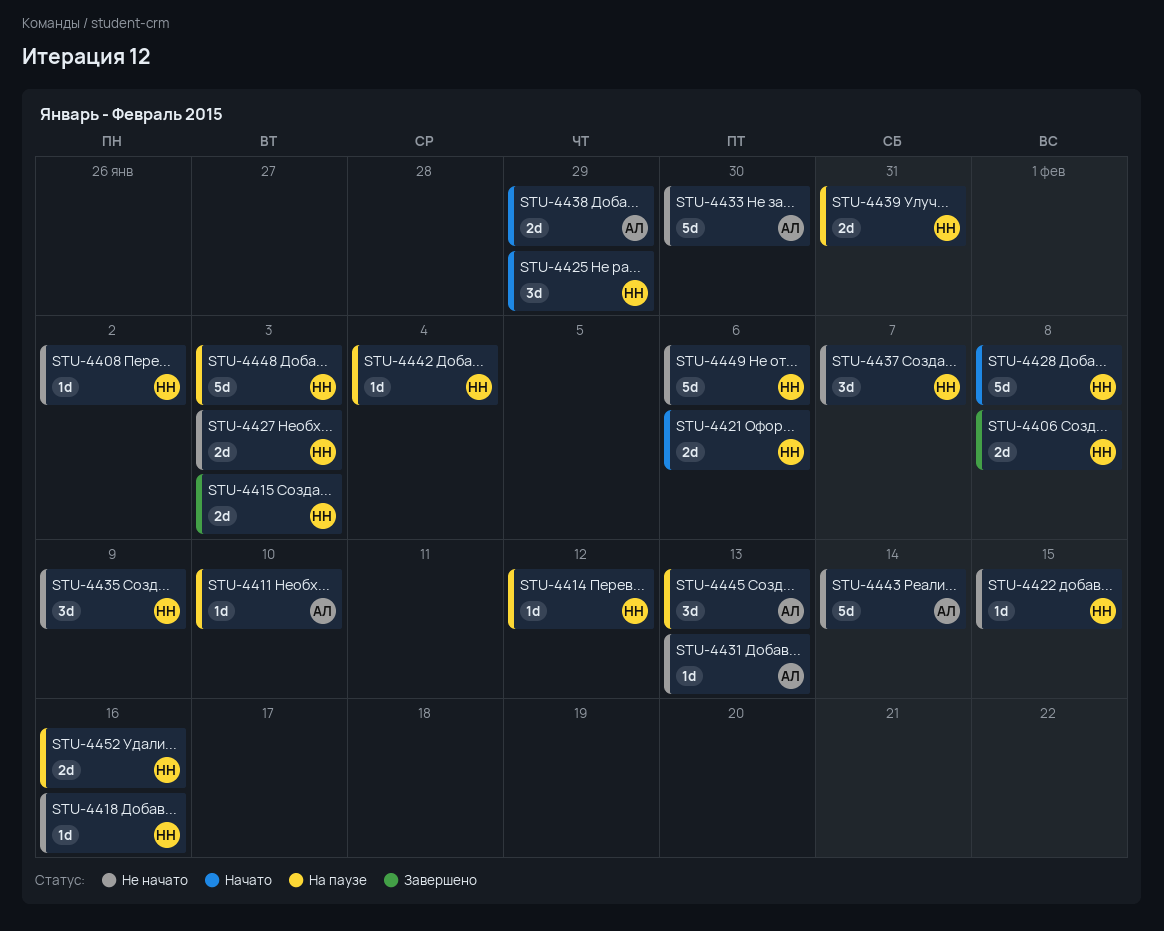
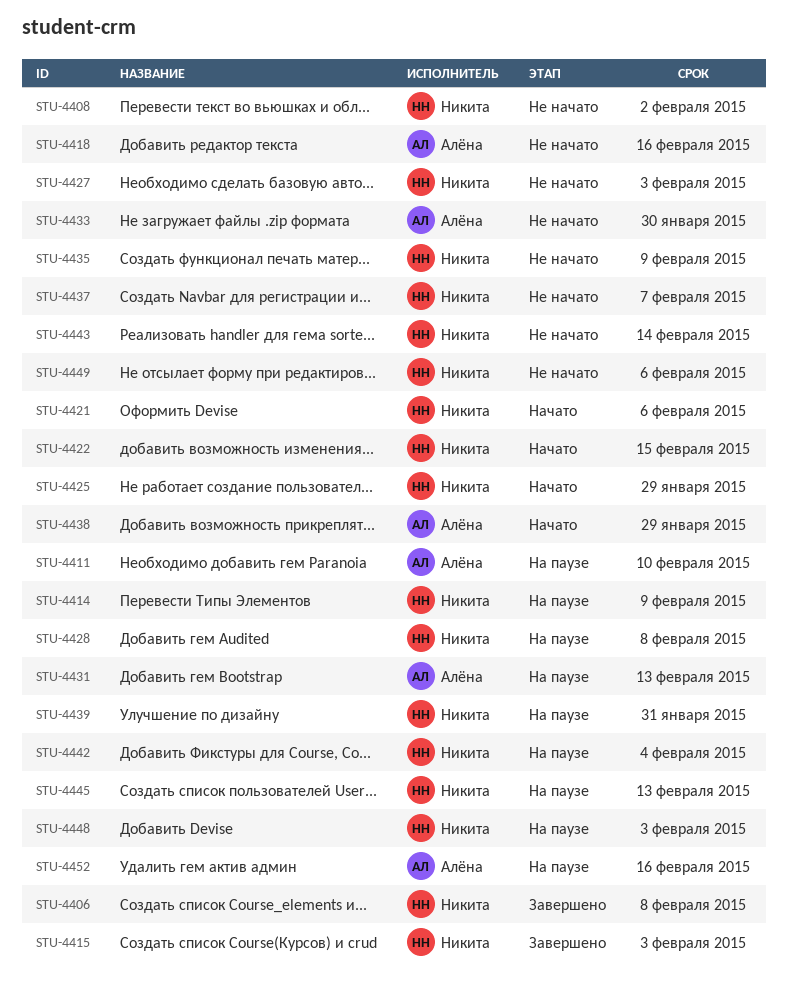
STU-4414, due: Feb 12 -> Feb 9
STU-4418, owner: Никита -> Алёна
STU-4422, status: Не начато -> Начато
STU-4428, status: Начато -> На паузе
STU-4431, status: Не начато -> На паузе
STU-4443, owner: Алёна -> Никита
STU-4445, owner: Алёна -> Никита
STU-4452, owner: Никита -> Алёна

